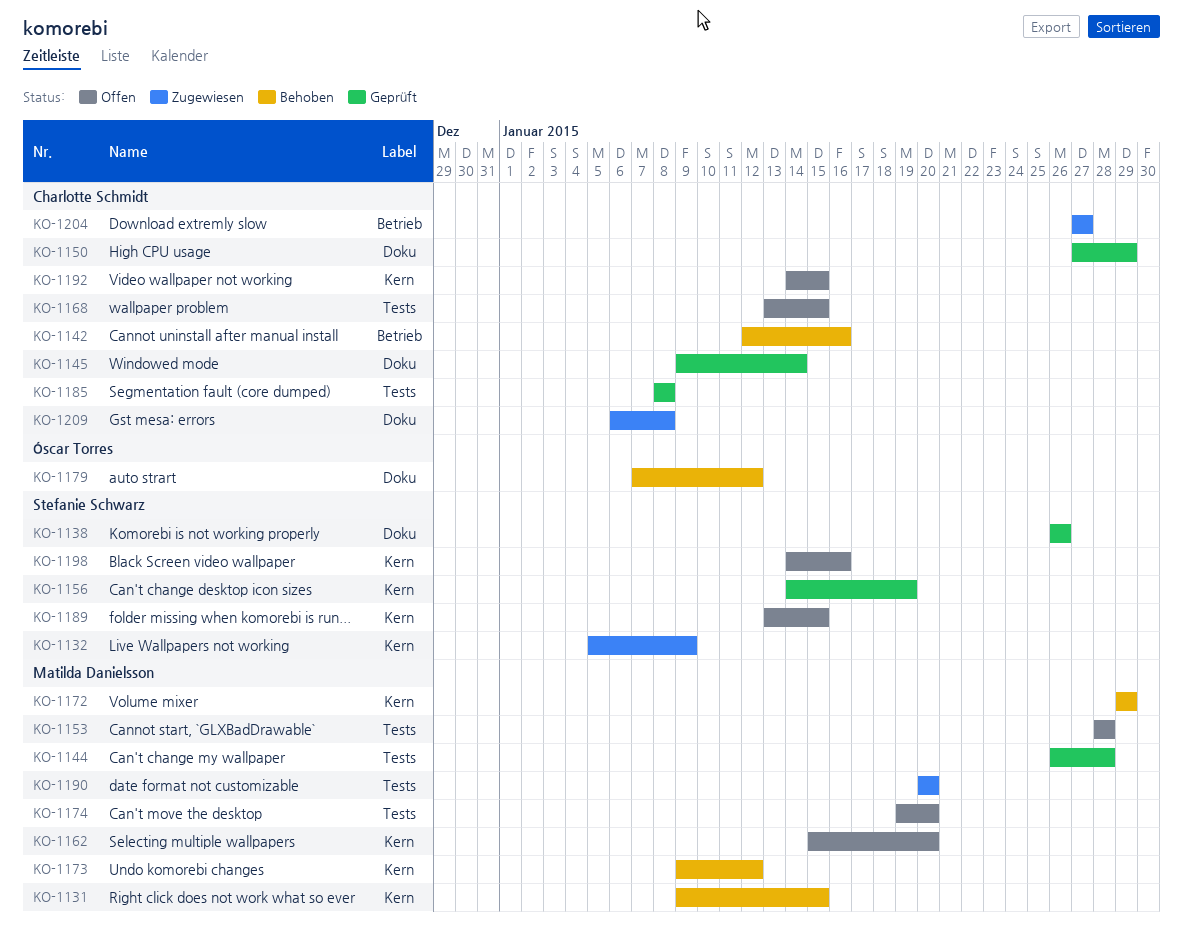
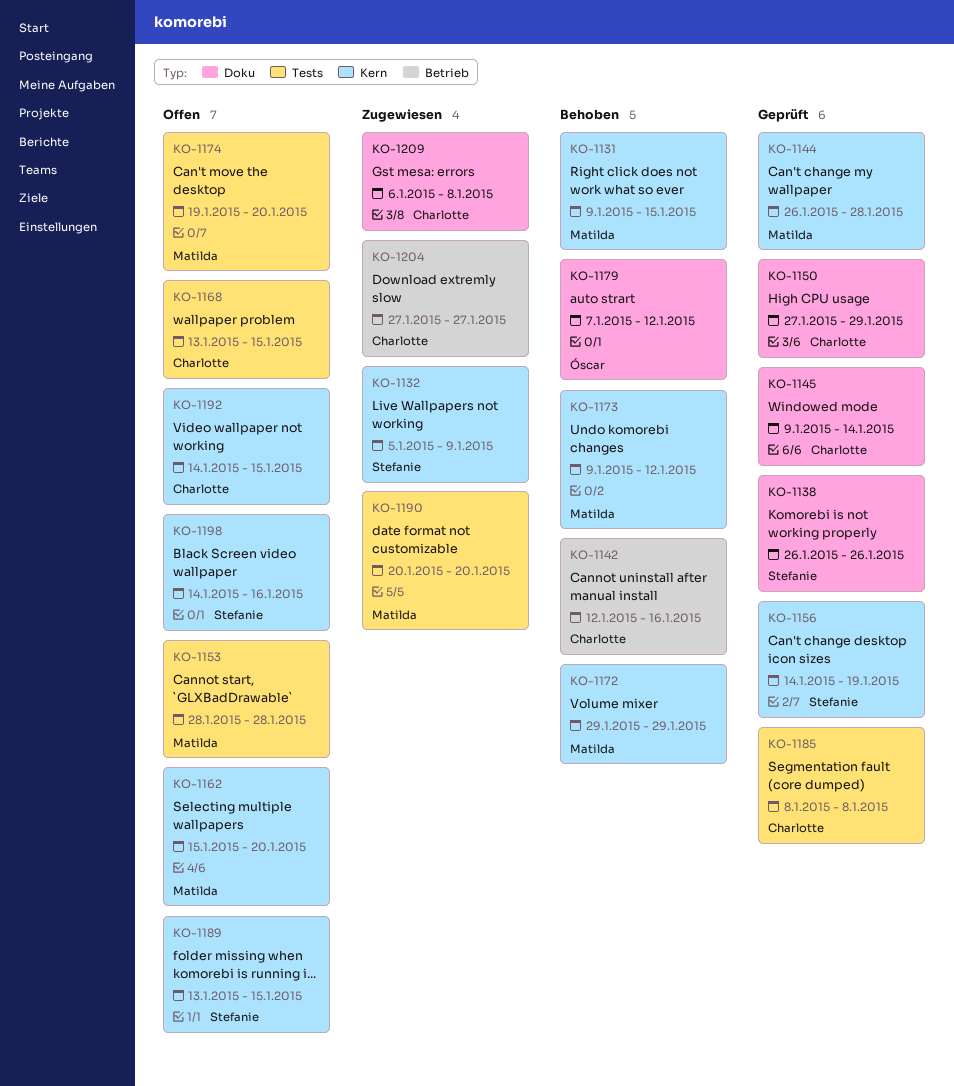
KO-1144, label: Tests -> Kern

